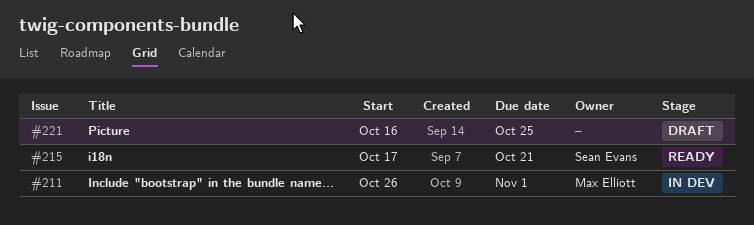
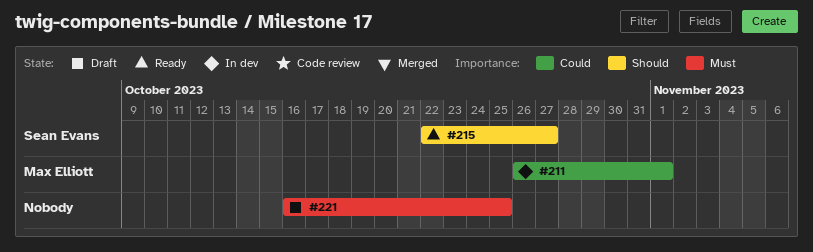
#215, start: Oct 17 -> Oct 22
#215, due: Oct 21 -> Oct 27

